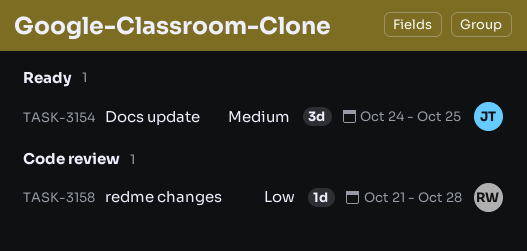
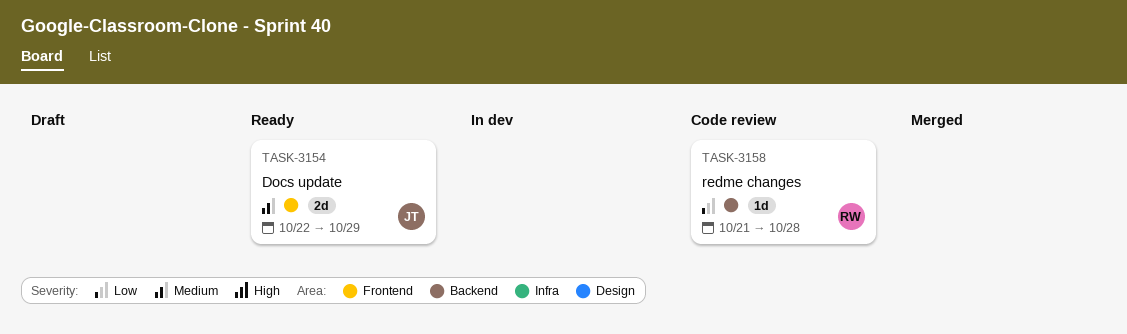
TASK-3154, estimate: 3d -> 2d
TASK-3154, start: Oct 24 -> Oct 22
TASK-3154, due: Oct 25 -> Oct 29

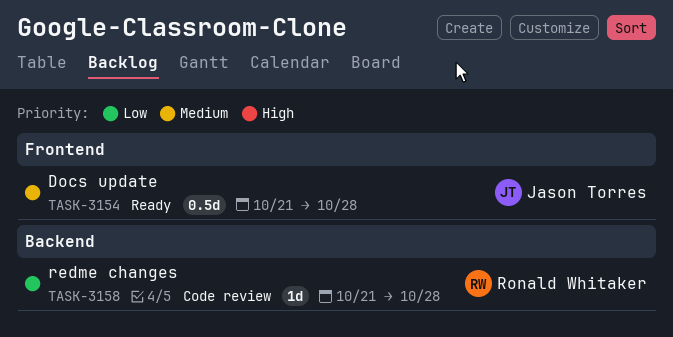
TASK-3154, estimate: 2d -> 0.5d
TASK-3154, start: Oct 22 -> Oct 21
TASK-3154, due: Oct 29 -> Oct 28

